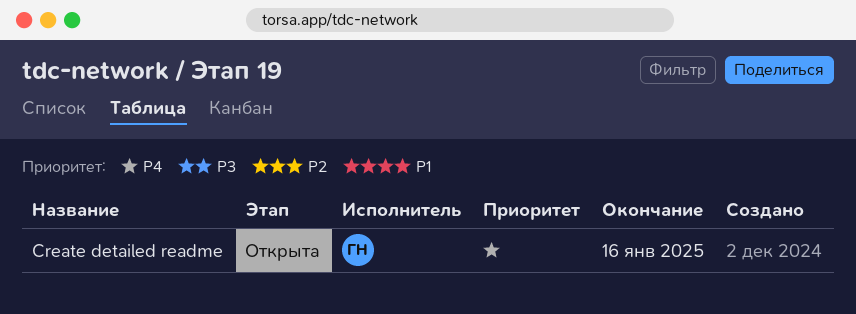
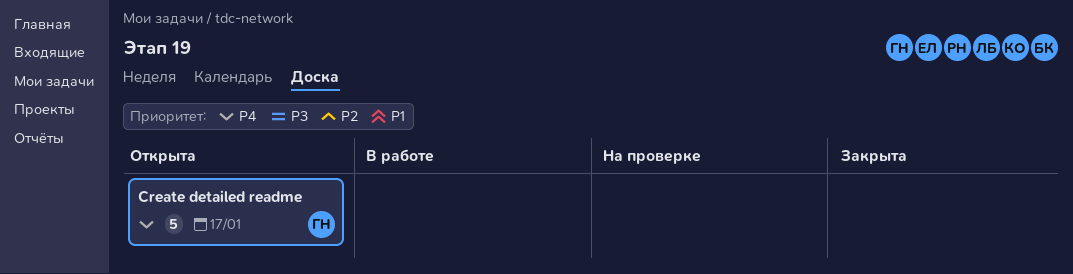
Create detailed readme, due: Jan 16 -> Jan 17

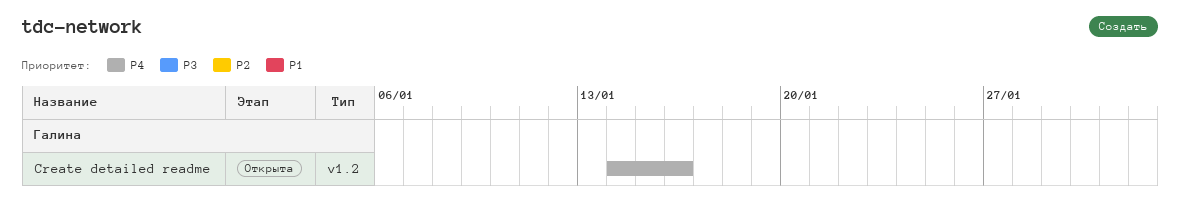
Create detailed readme, due: Jan 17 -> Jan 16

